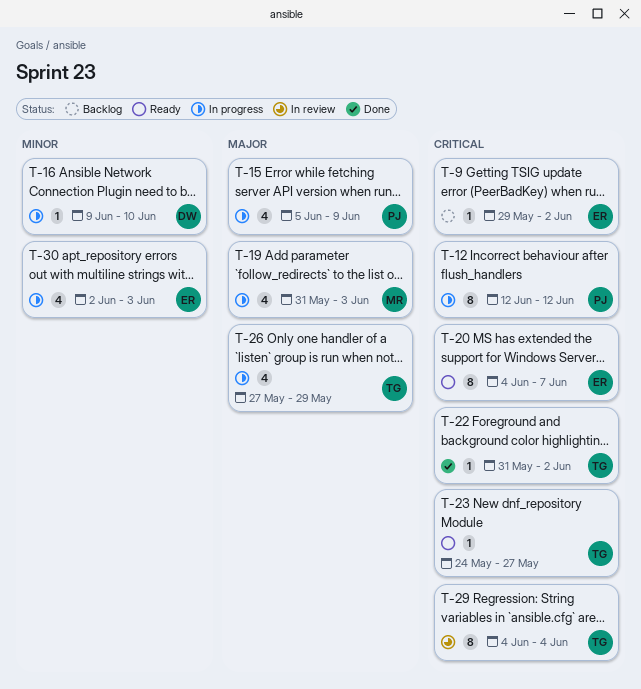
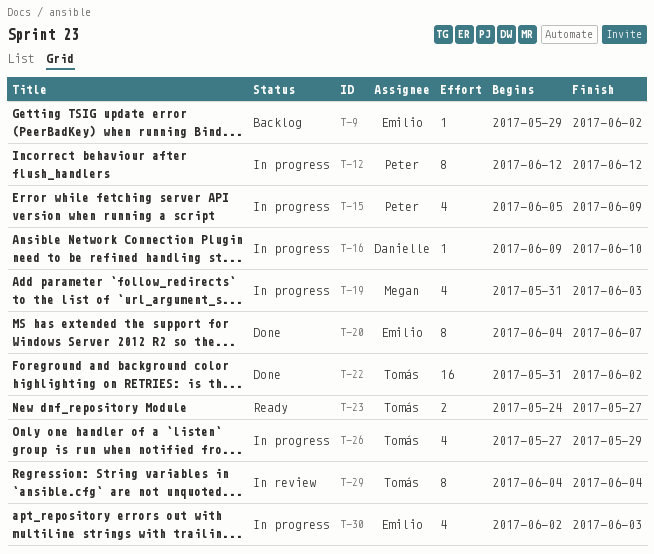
T-20, status: Ready -> Done
T-22, estimate: 1 -> 16
T-23, estimate: 1 -> 2

